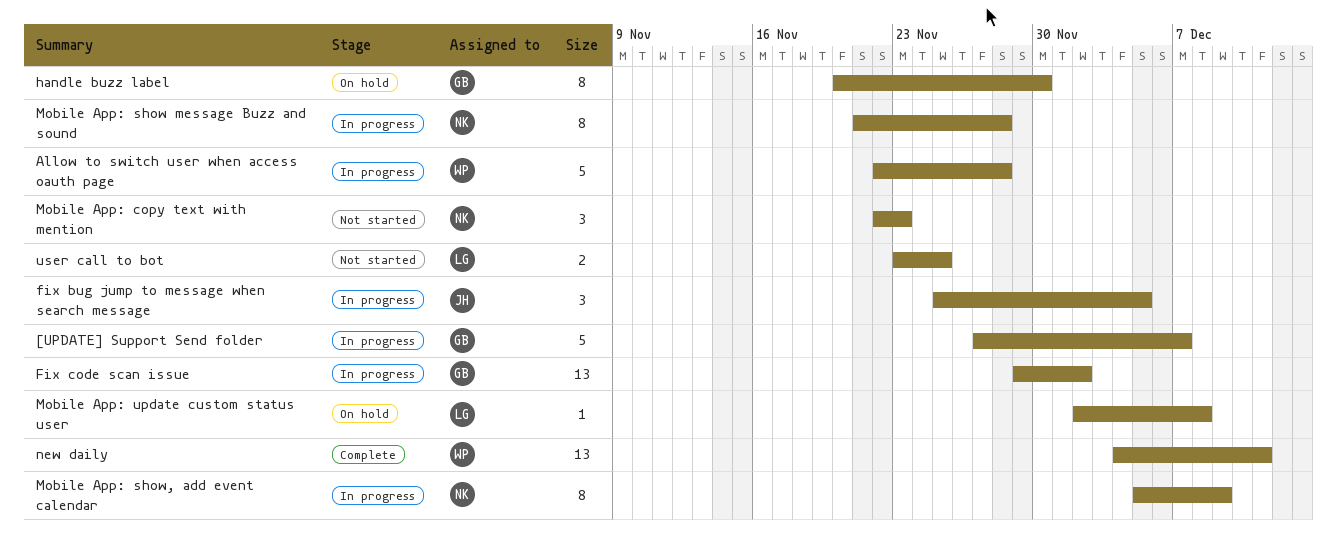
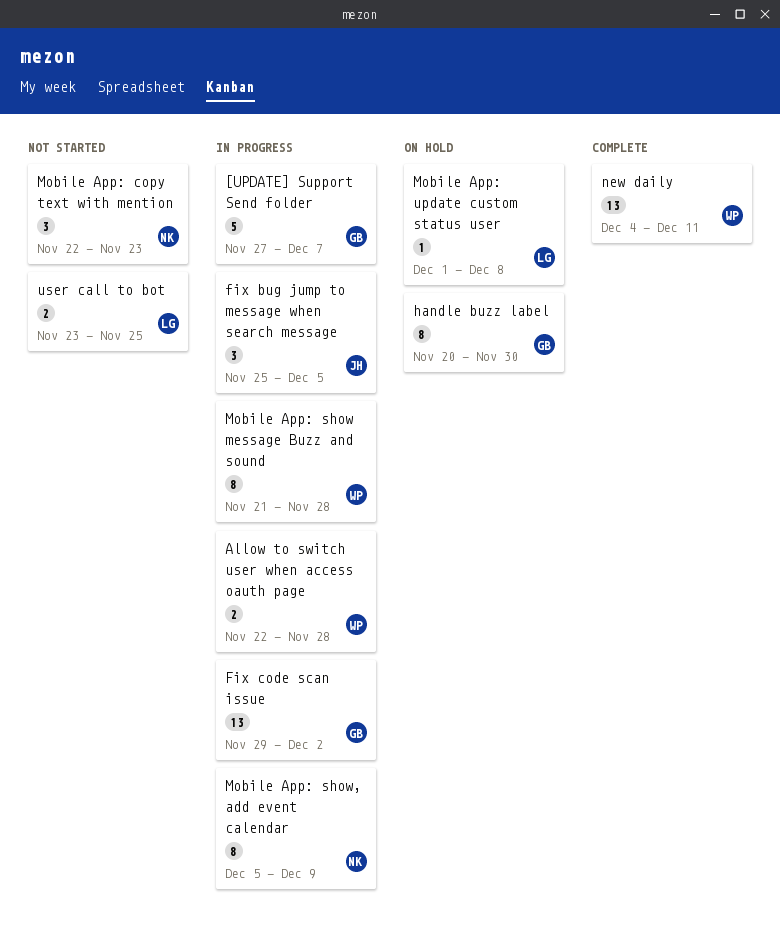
Allow to switch user when access oauth page, estimate: 5 -> 2
Mobile App: show message Buzz and sound, owner: NK -> WP
Mobile App: update custom status user, start: Dec 2 -> Dec 1

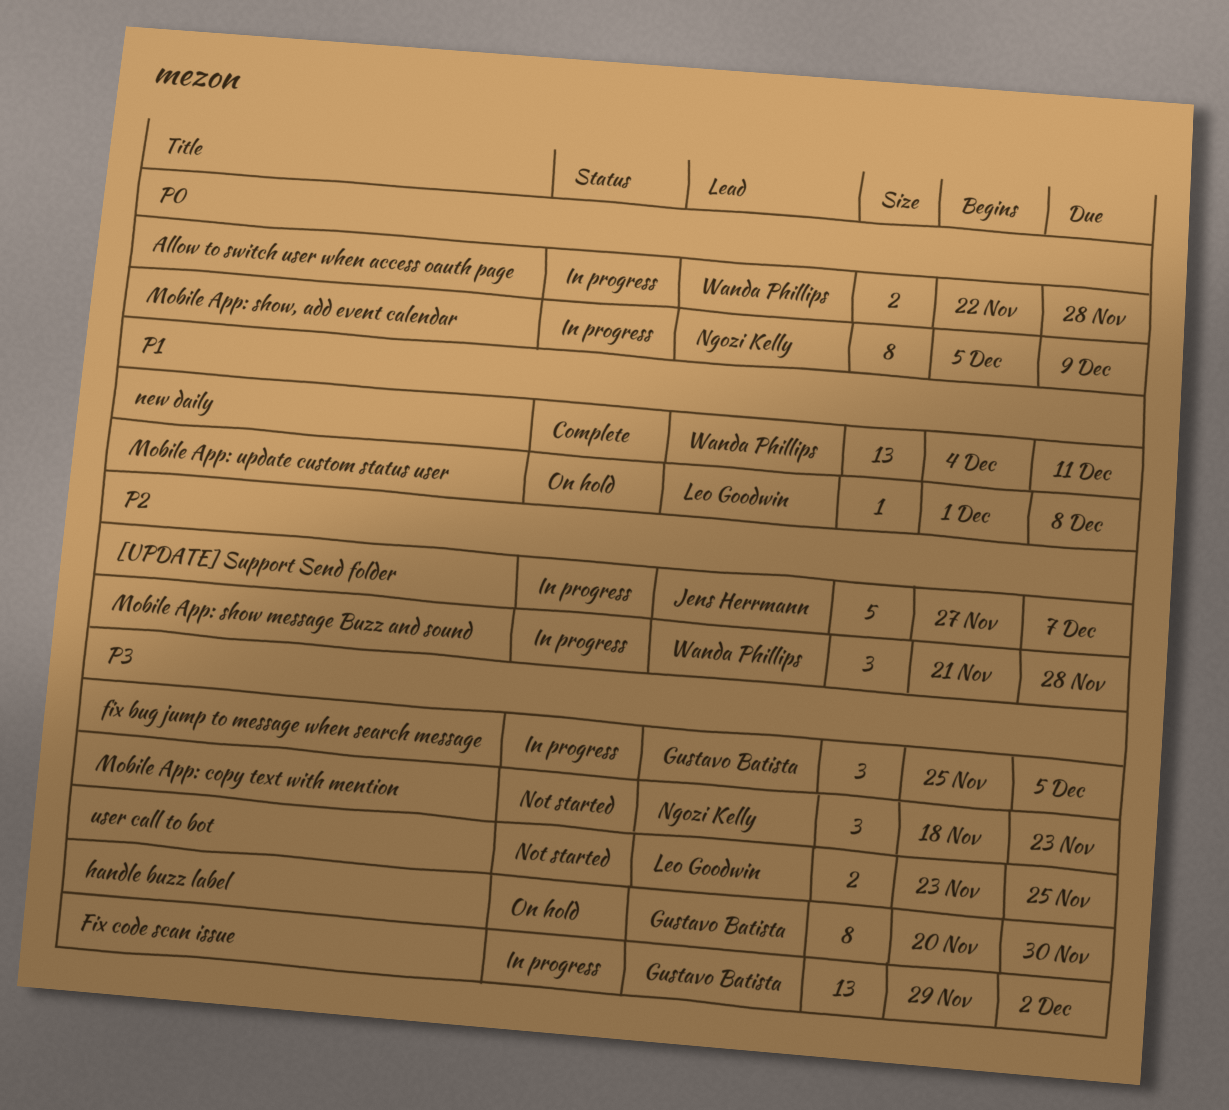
[UPDATE] Support Send folder, owner: Gustavo Batista -> Jens Herrmann
fix bug jump to message when search message, owner: Jens Herrmann -> Gustavo Batista
Mobile App: copy text with mention, start: Nov 22 -> Nov 18
Mobile App: show message Buzz and sound, estimate: 8 -> 3

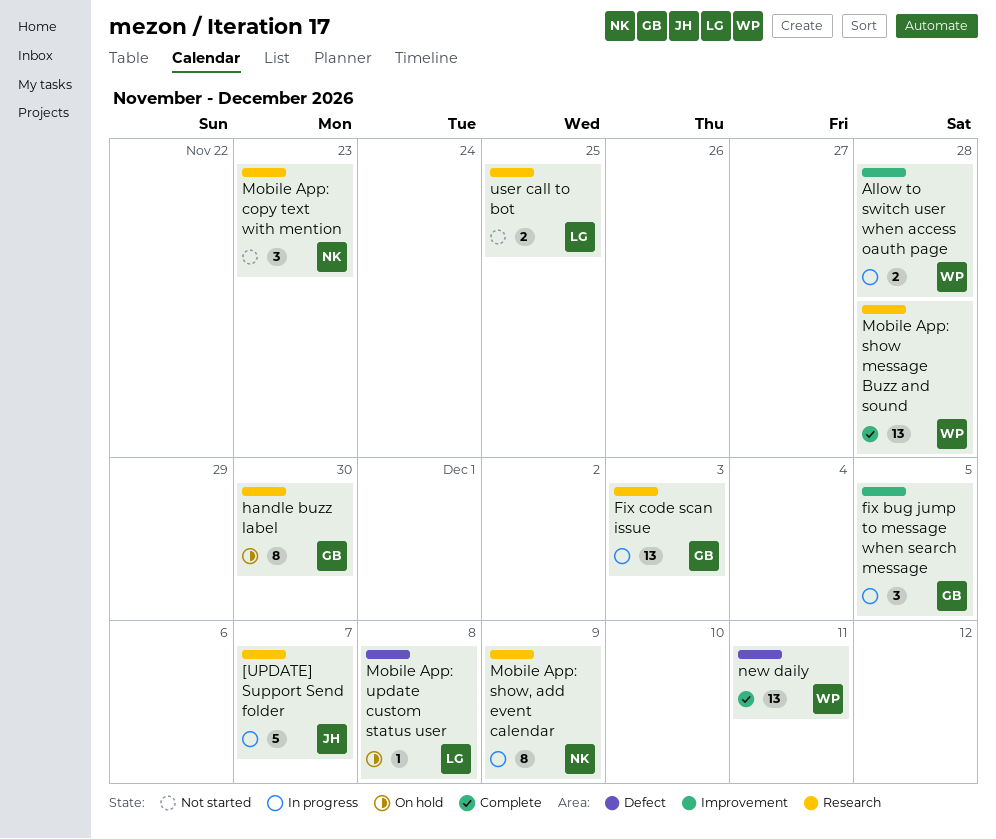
Fix code scan issue, due: Dec 2 -> Dec 3
Mobile App: show message Buzz and sound, status: In progress -> Complete
Mobile App: show message Buzz and sound, estimate: 3 -> 13

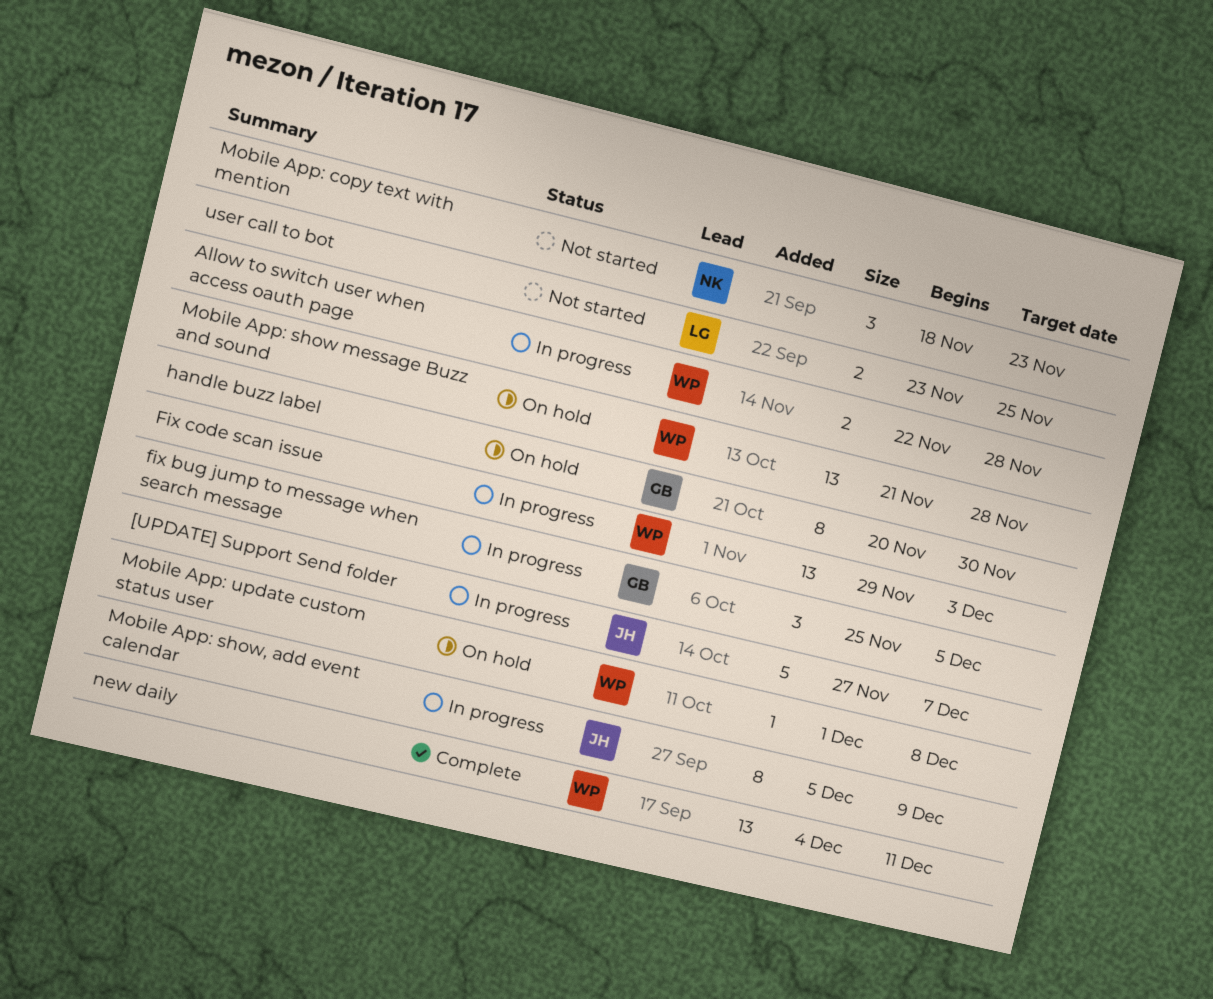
Fix code scan issue, owner: GB -> WP
Mobile App: show message Buzz and sound, status: Complete -> On hold
Mobile App: show, add event calendar, owner: NK -> JH
Mobile App: update custom status user, owner: LG -> WP

